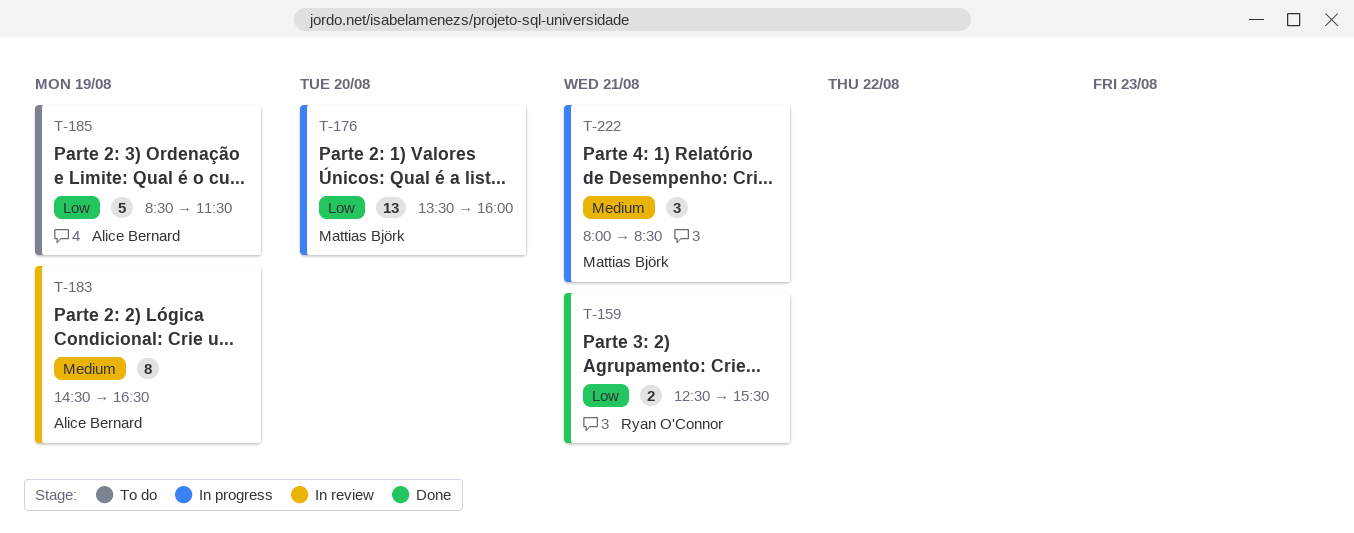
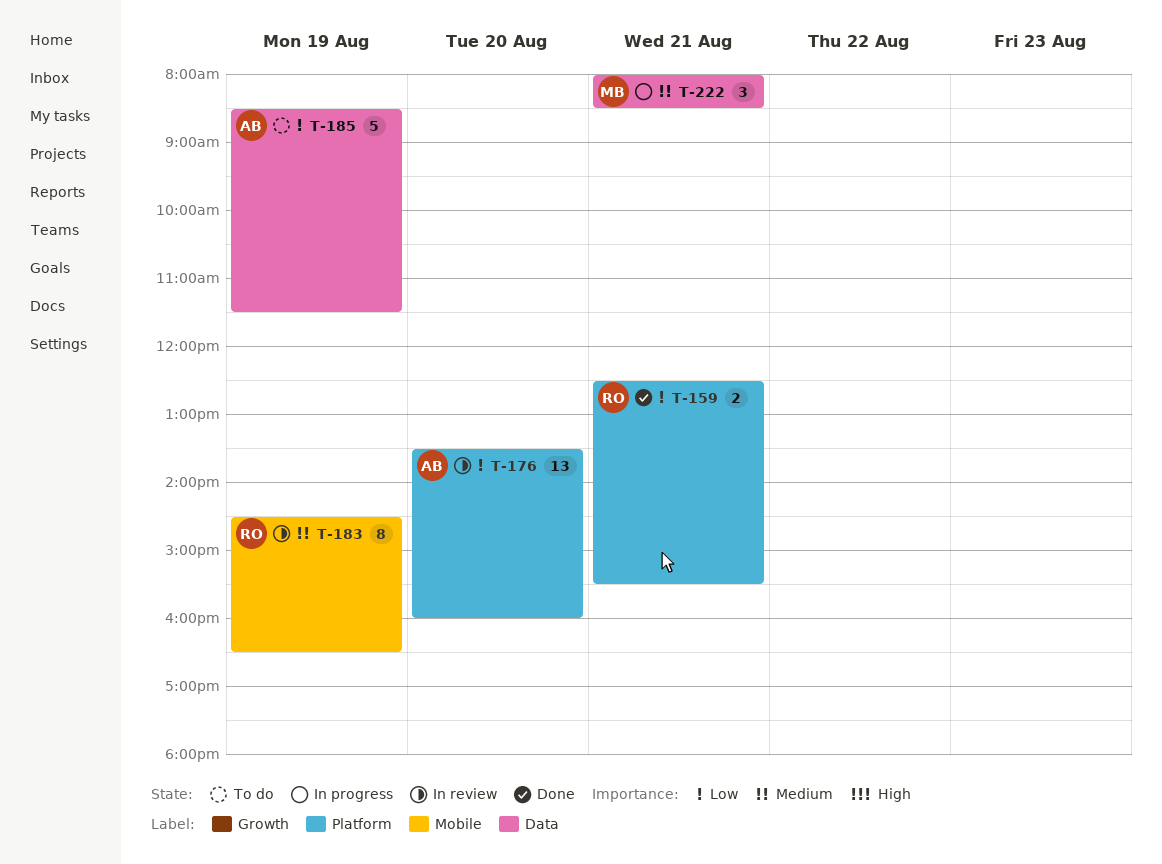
T-176, status: In progress -> In review
T-176, owner: Mattias Björk -> Alice Bernard
T-183, owner: Alice Bernard -> Ryan O'Connor

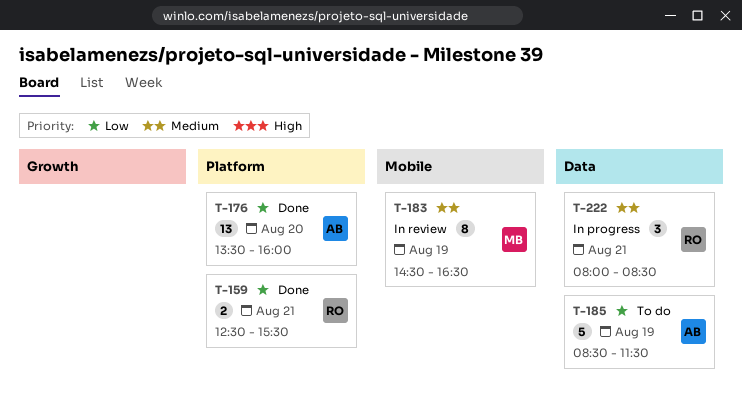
T-176, status: In review -> Done
T-183, owner: RO -> MB
T-222, owner: MB -> RO

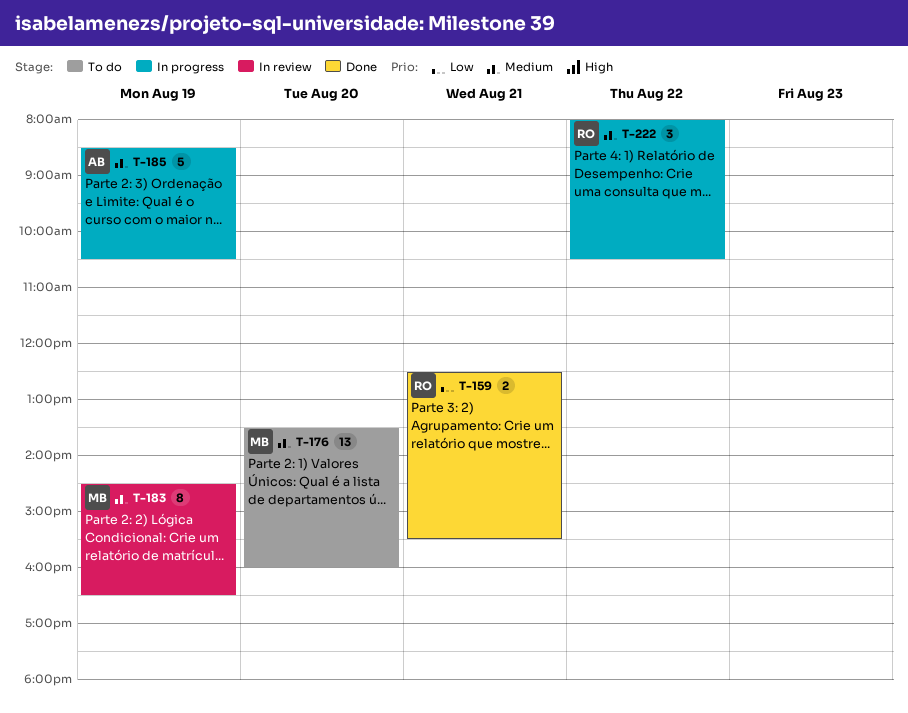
T-176, status: Done -> To do
T-176, owner: AB -> MB
T-176, priority: Low -> Medium
T-185, status: To do -> In progress
T-185, priority: Low -> Medium
T-185, ends: 11:30 -> 10:30
T-222, day: Aug 21 -> Aug 22
T-222, ends: 08:30 -> 10:30

